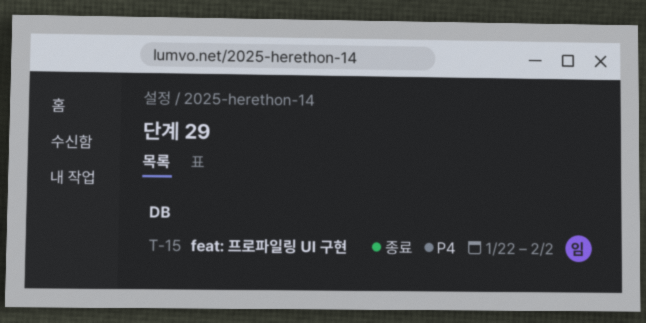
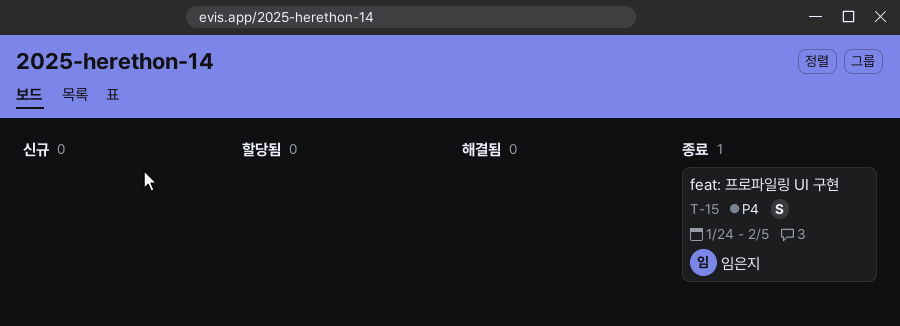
T-15, start: Jan 22 -> Jan 24
T-15, due: Feb 2 -> Feb 5

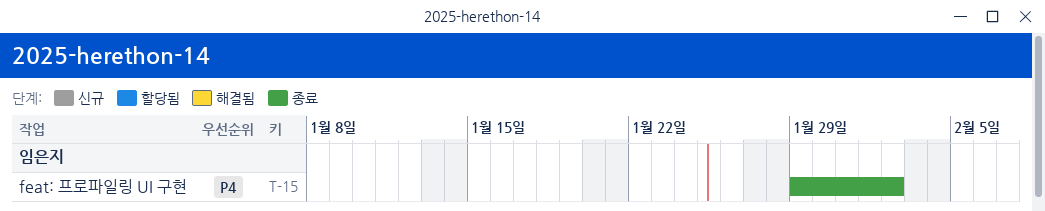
T-15, start: Jan 24 -> Jan 29
T-15, due: Feb 5 -> Feb 2

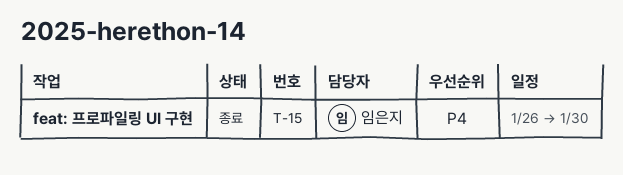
T-15, start: Jan 29 -> Jan 26
T-15, due: Feb 2 -> Jan 30

